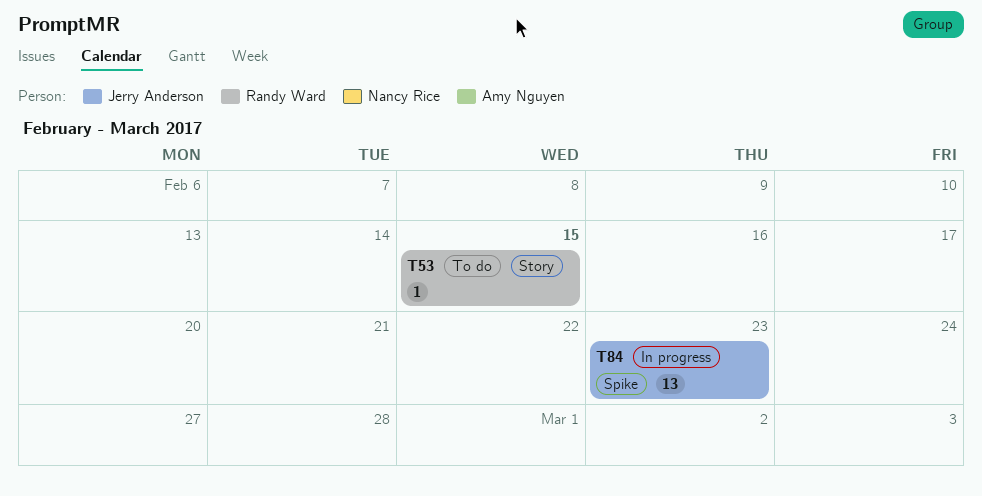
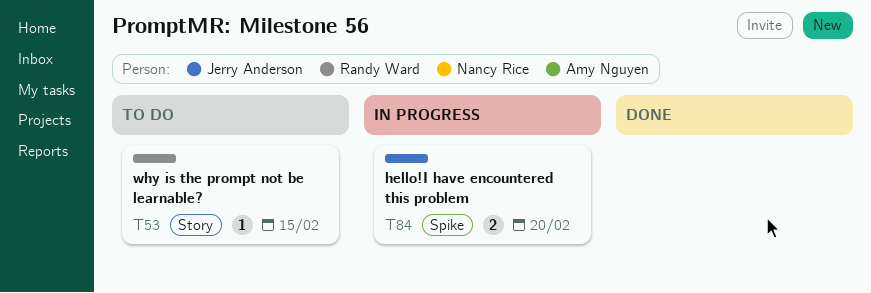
T84, estimate: 13 -> 2
T84, due: Feb 23 -> Feb 20

